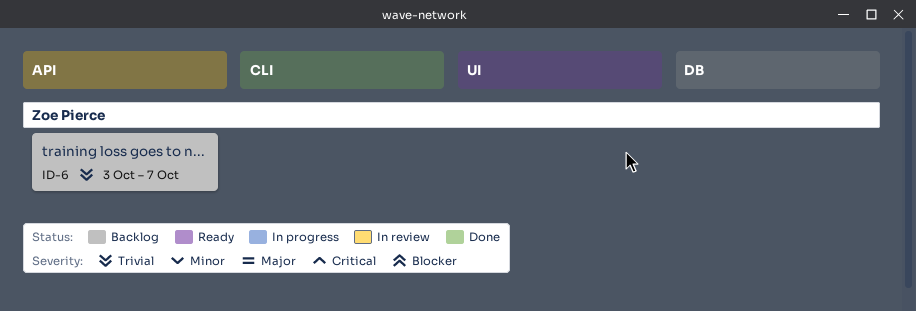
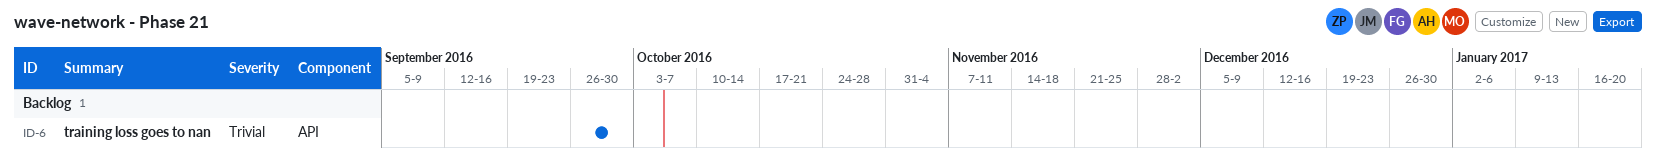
ID-6, start: Oct 3 -> Sep 26
ID-6, due: Oct 7 -> Sep 30

